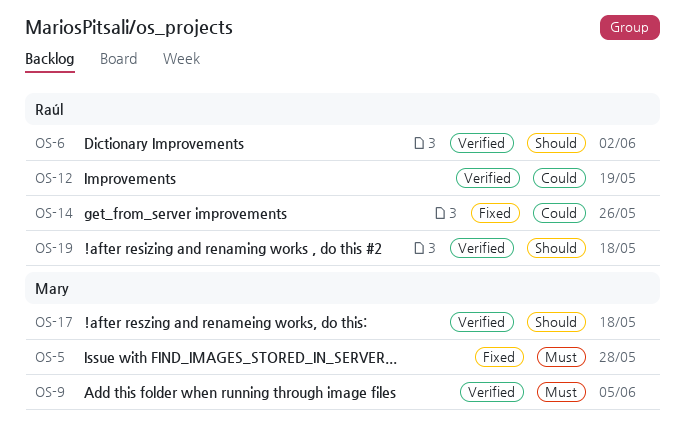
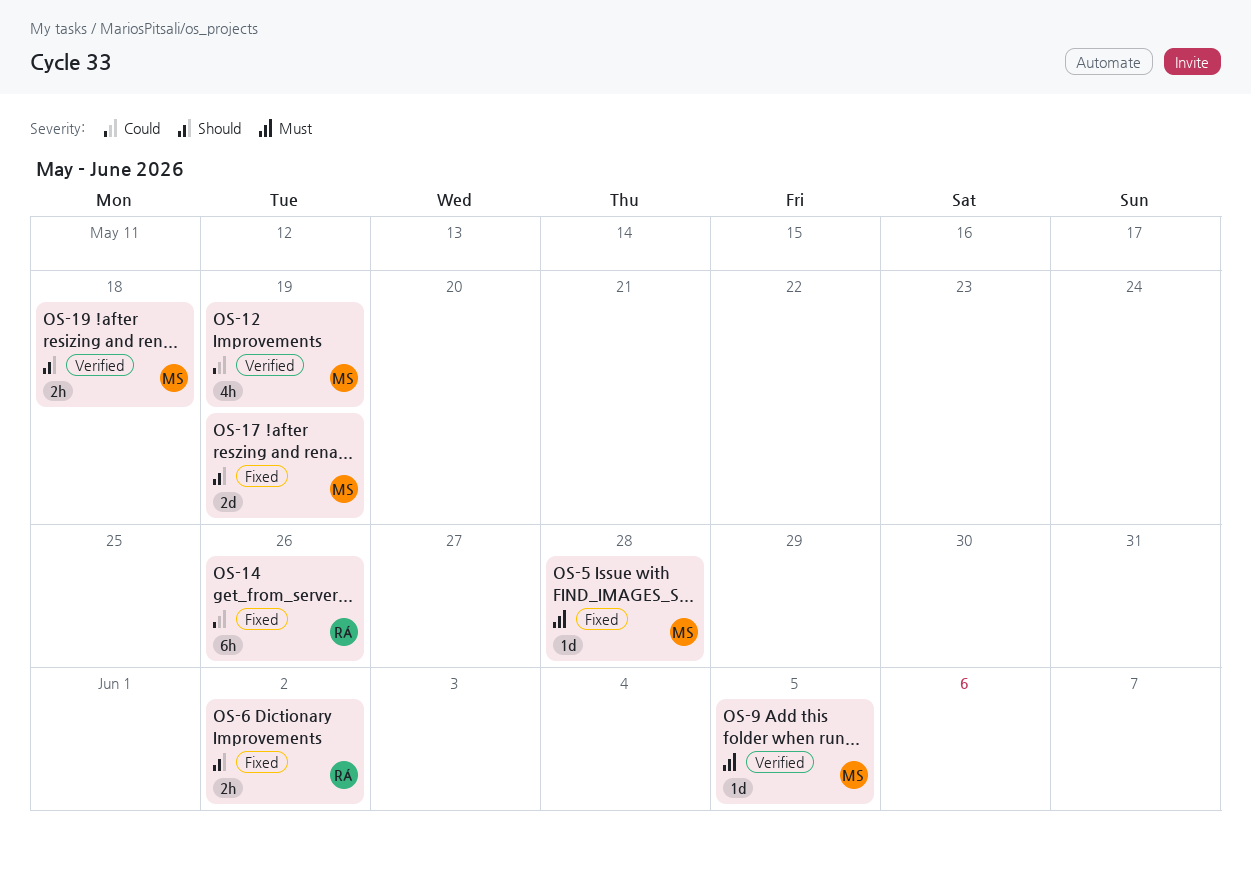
OS-6, status: Verified -> Fixed
OS-12, owner: Raúl -> Mary
OS-17, status: Verified -> Fixed
OS-17, due: May 18 -> May 19
OS-19, owner: Raúl -> Mary

